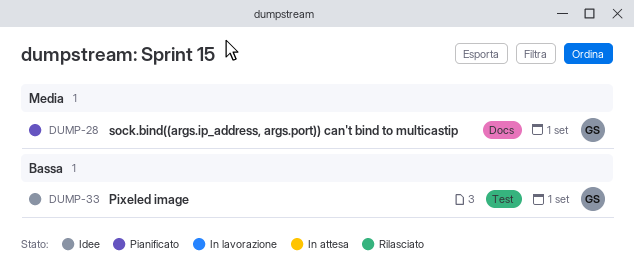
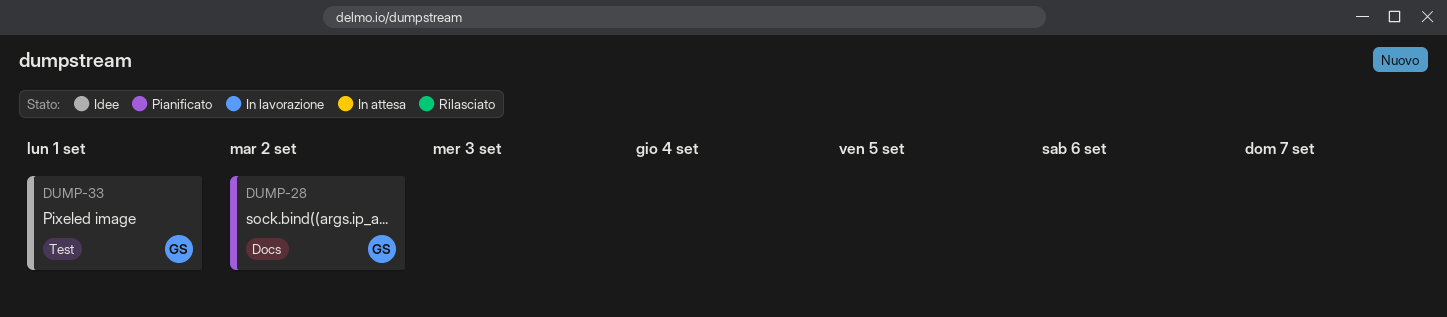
DUMP-28, due: Sep 1 -> Sep 2

